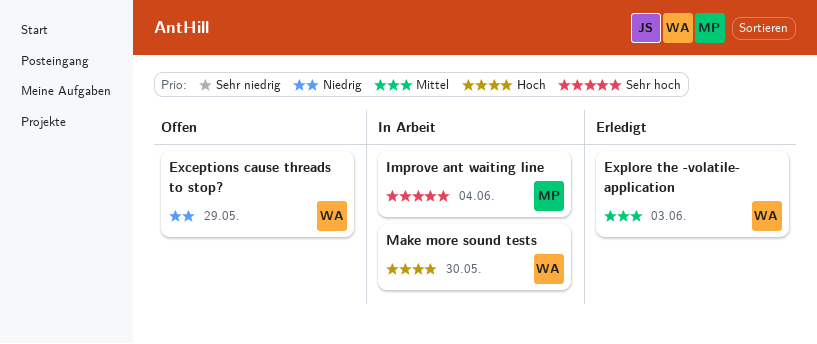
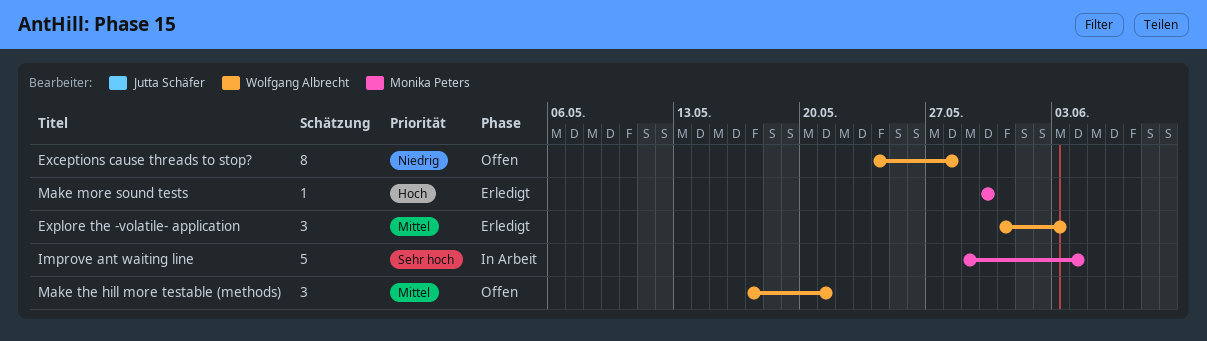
Exceptions cause threads to stop?, due: May 29 -> May 28
Make more sound tests, status: In Arbeit -> Erledigt
Make more sound tests, owner: Wolfgang Albrecht -> Monika Peters
Make the hill more testable (methods): none -> present

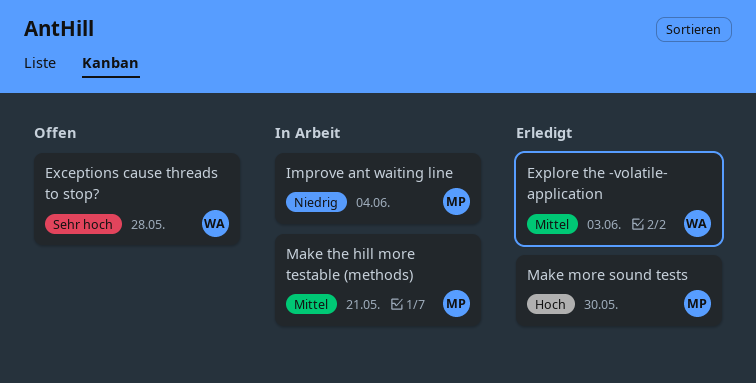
Exceptions cause threads to stop?, priority: Niedrig -> Sehr hoch
Improve ant waiting line, priority: Sehr hoch -> Niedrig
Make the hill more testable (methods), status: Offen -> In Arbeit
Make the hill more testable (methods), owner: Wolfgang Albrecht -> Monika Peters

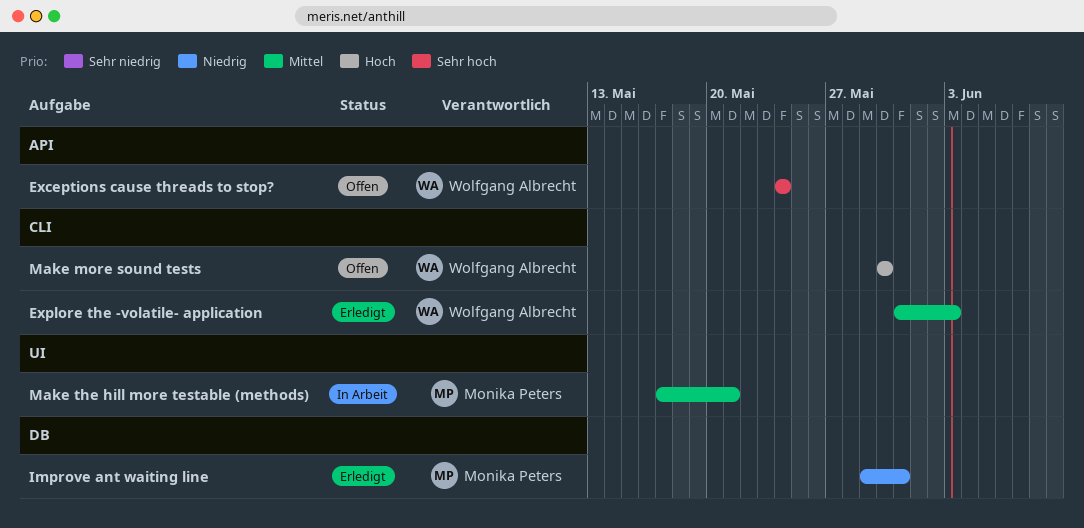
Exceptions cause threads to stop?, due: May 28 -> May 24
Improve ant waiting line, status: In Arbeit -> Erledigt
Improve ant waiting line, due: Jun 4 -> May 31
Make more sound tests, status: Erledigt -> Offen
Make more sound tests, owner: Monika Peters -> Wolfgang Albrecht

